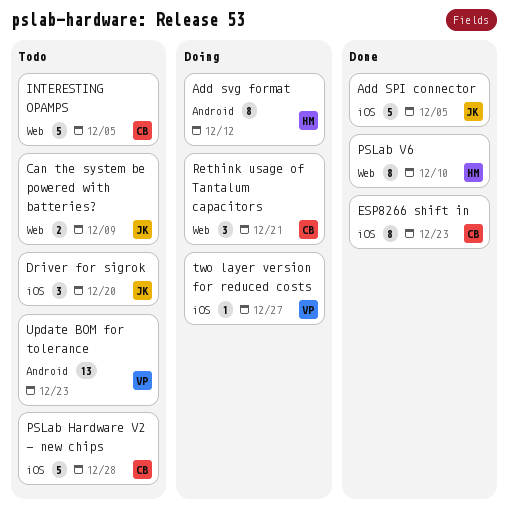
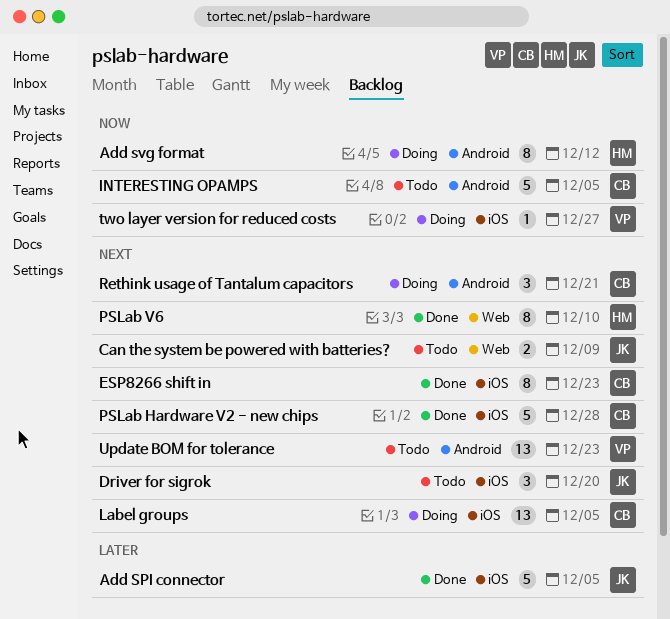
INTERESTING OPAMPS, label: Web -> Android
Label groups: none -> present
PSLab Hardware V2 - new chips, status: Todo -> Done
Rethink usage of Tantalum capacitors, label: Web -> Android

